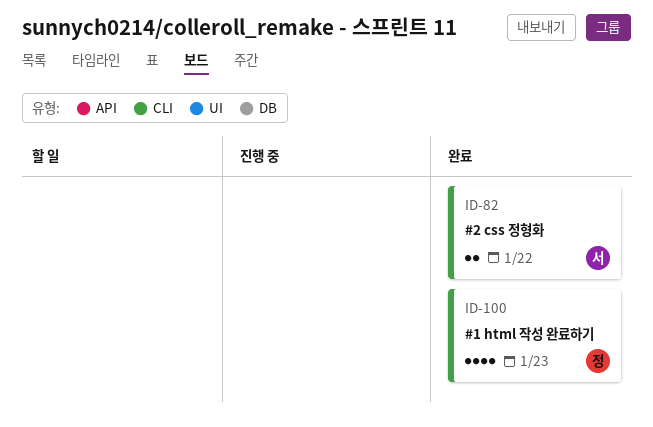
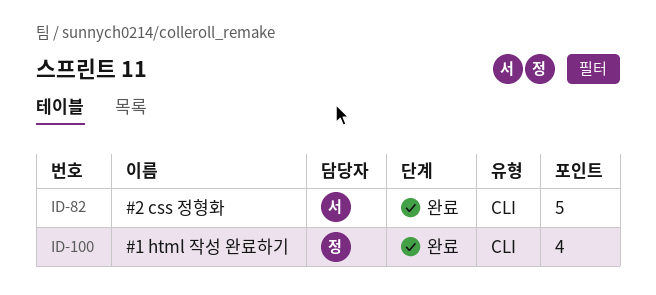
ID-82, estimate: 2 -> 5

